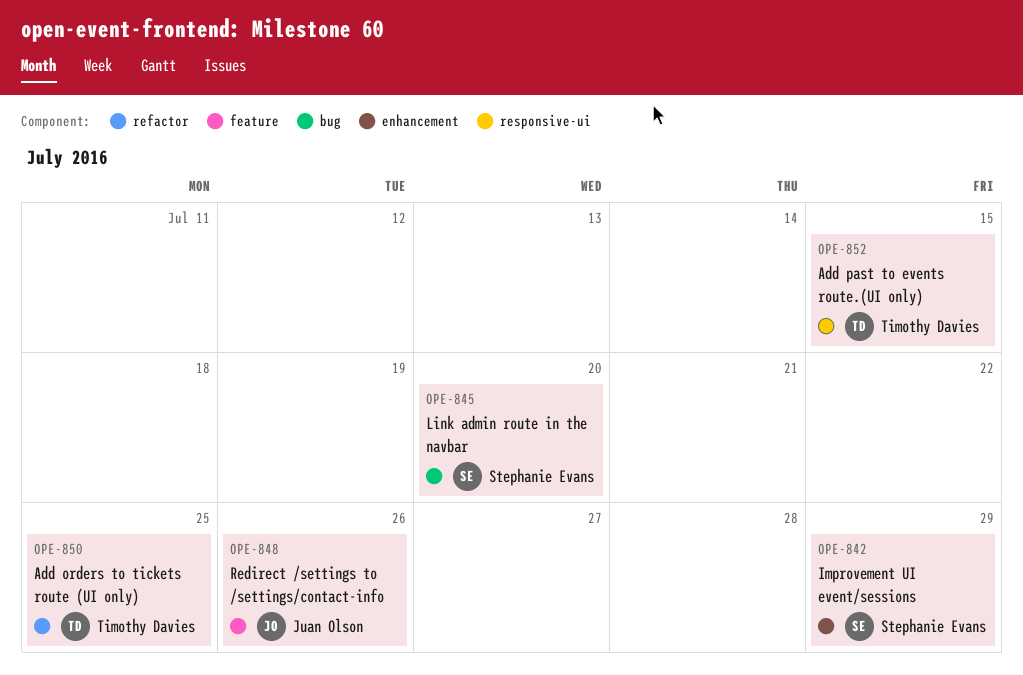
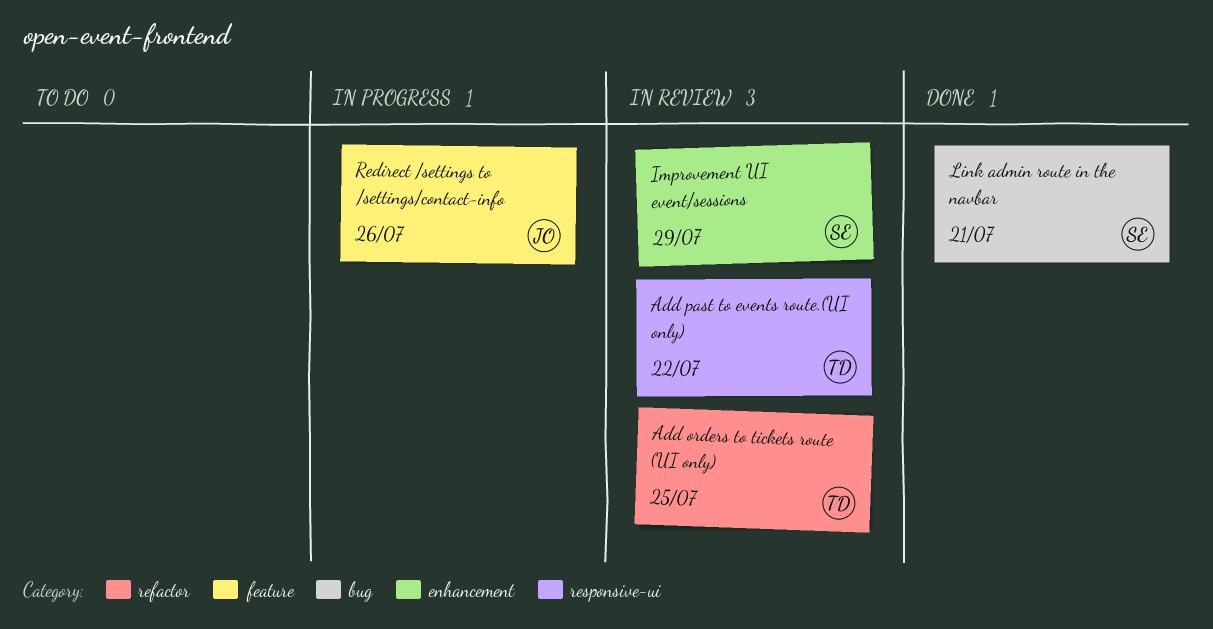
Add past to events route.(UI only), due: Jul 15 -> Jul 22
Link admin route in the navbar, due: Jul 20 -> Jul 21

